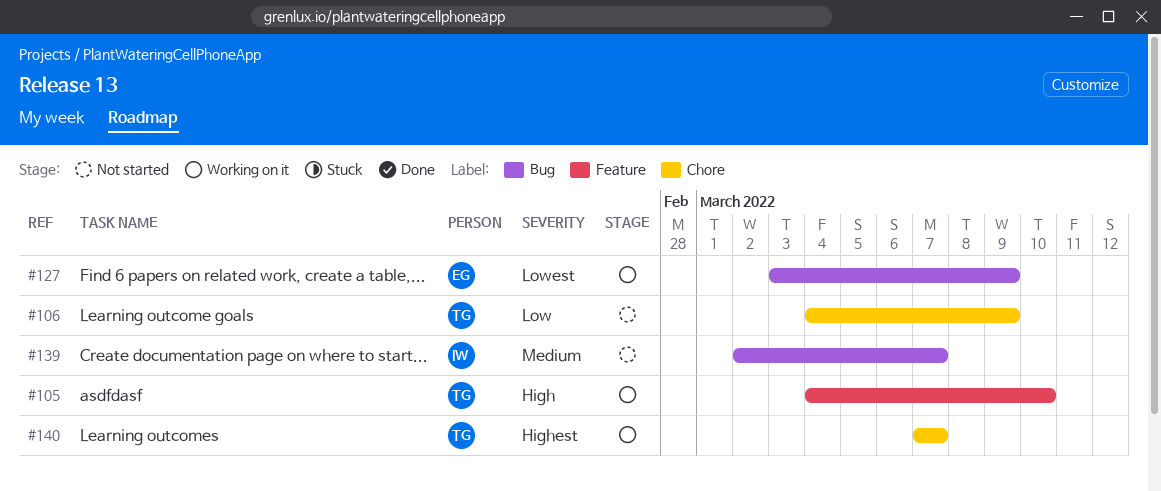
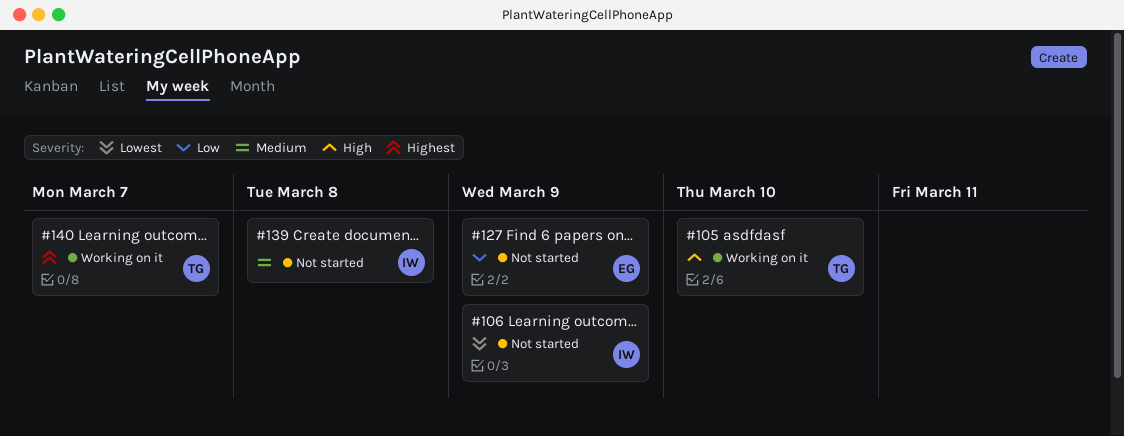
#106, owner: TG -> IW
#106, priority: Low -> Lowest
#127, status: Working on it -> Not started
#127, priority: Lowest -> Low
#139, due: Mar 7 -> Mar 8

